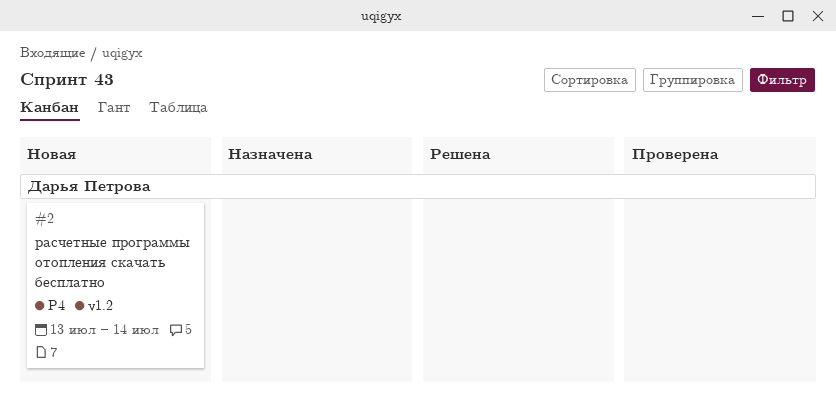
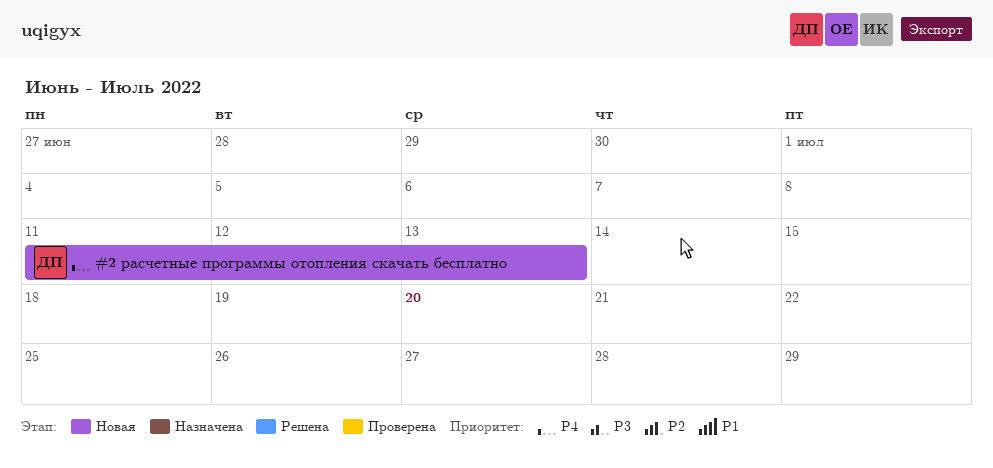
#2, start: Jul 13 -> Jul 11
#2, due: Jul 14 -> Jul 13

